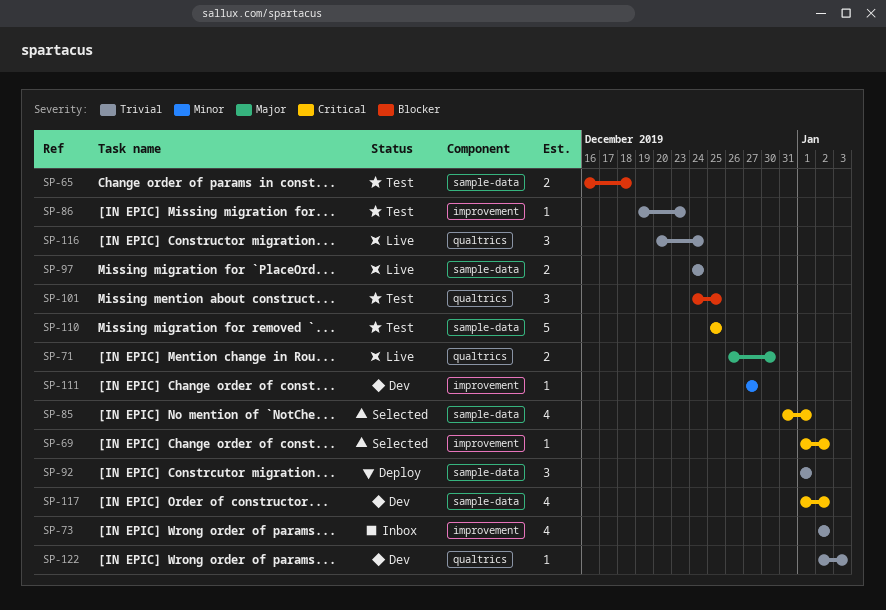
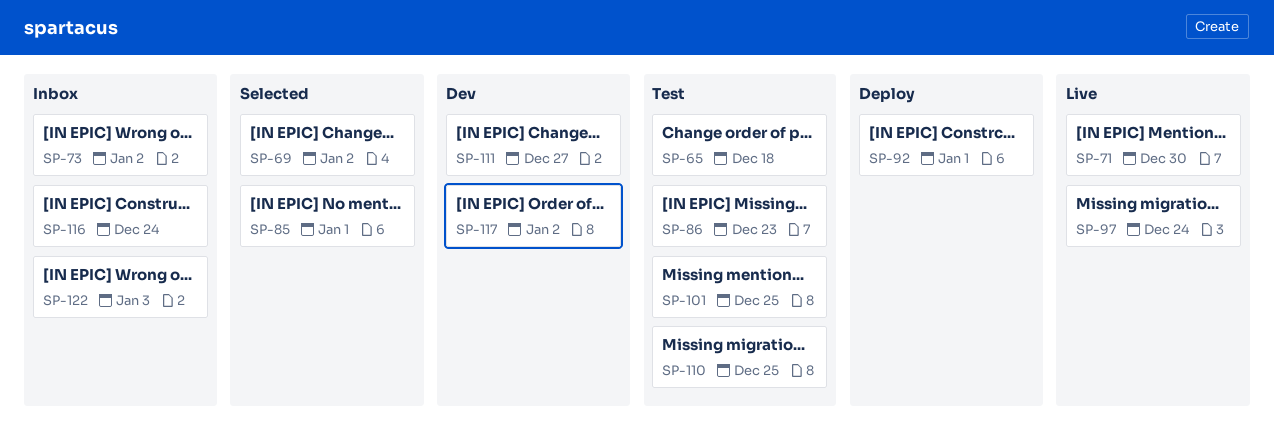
SP-116, status: Live -> Inbox
SP-122, status: Dev -> Inbox

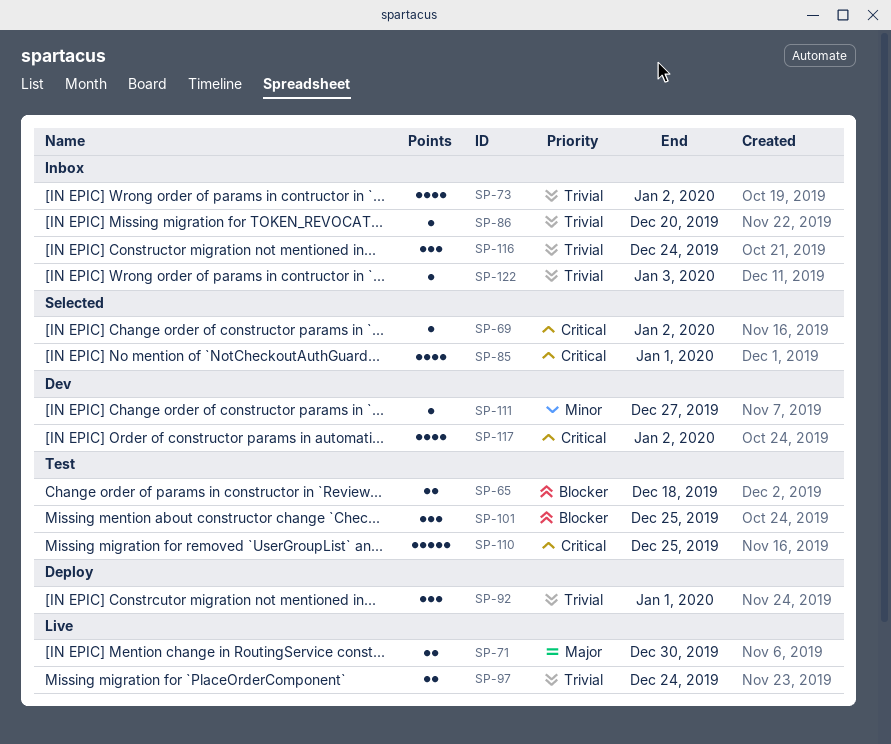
SP-86, status: Test -> Inbox
SP-86, due: Dec 23 -> Dec 20

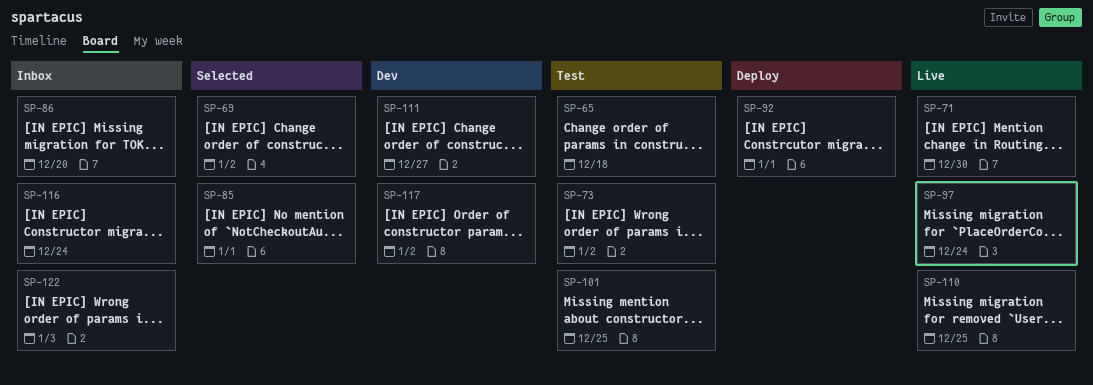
SP-73, status: Inbox -> Test
SP-110, status: Test -> Live

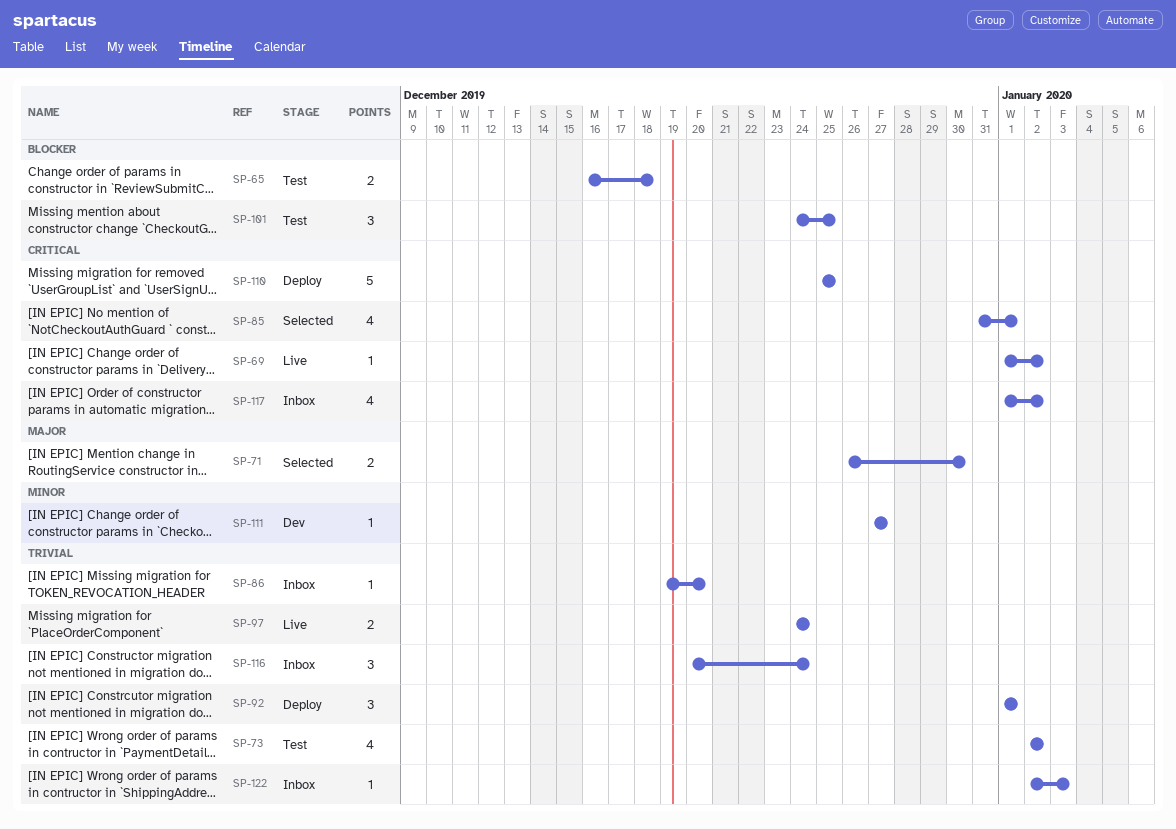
SP-69, status: Selected -> Live
SP-71, status: Live -> Selected
SP-110, status: Live -> Deploy
SP-117, status: Dev -> Inbox

